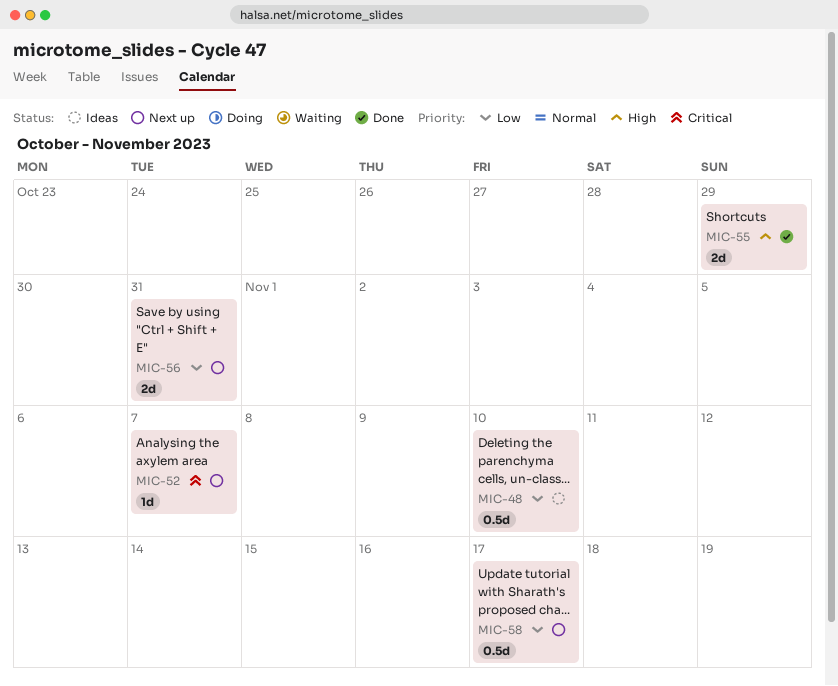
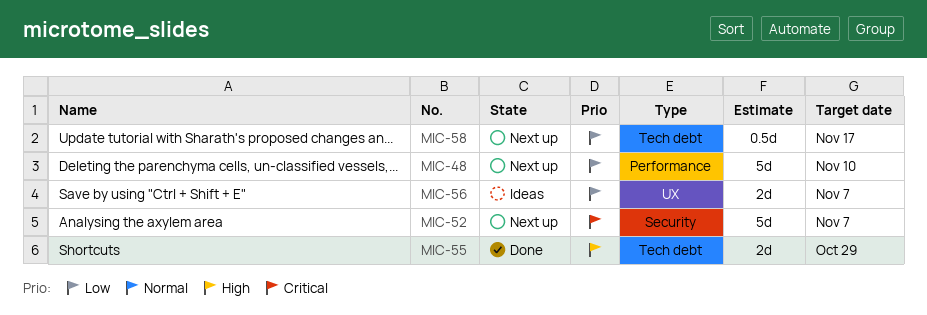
MIC-48, status: Ideas -> Next up
MIC-48, estimate: 0.5d -> 5d
MIC-52, estimate: 1d -> 5d
MIC-56, status: Next up -> Ideas
MIC-56, due: Oct 31 -> Nov 7

